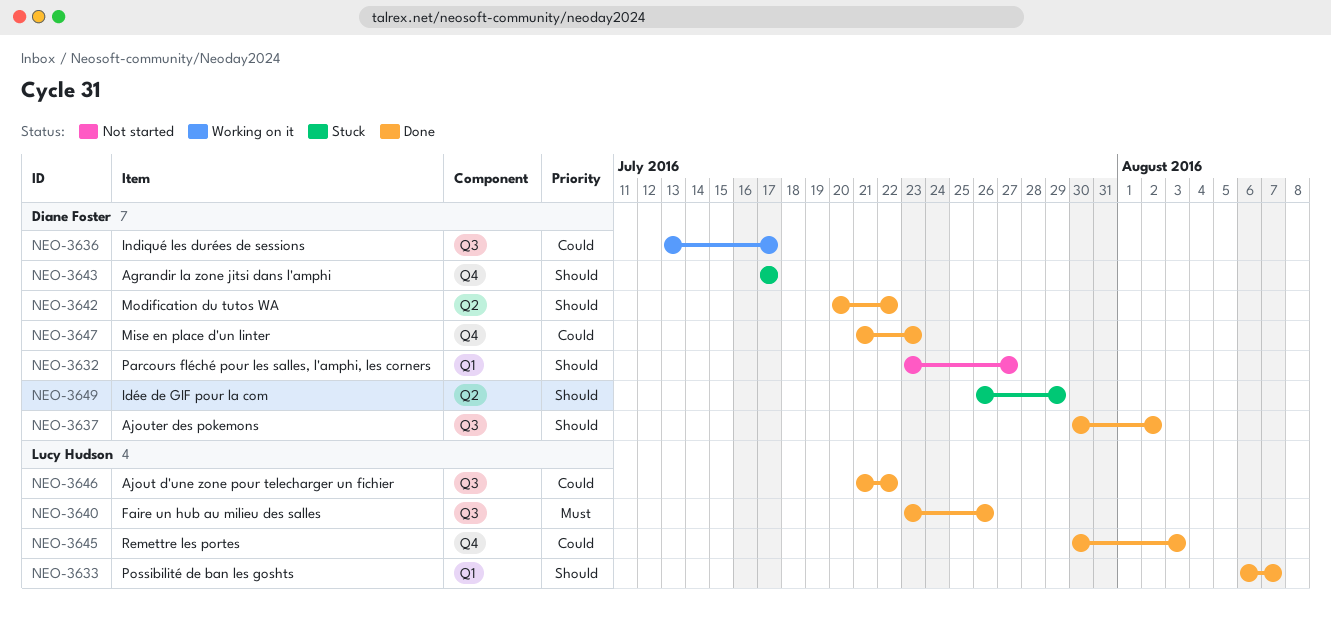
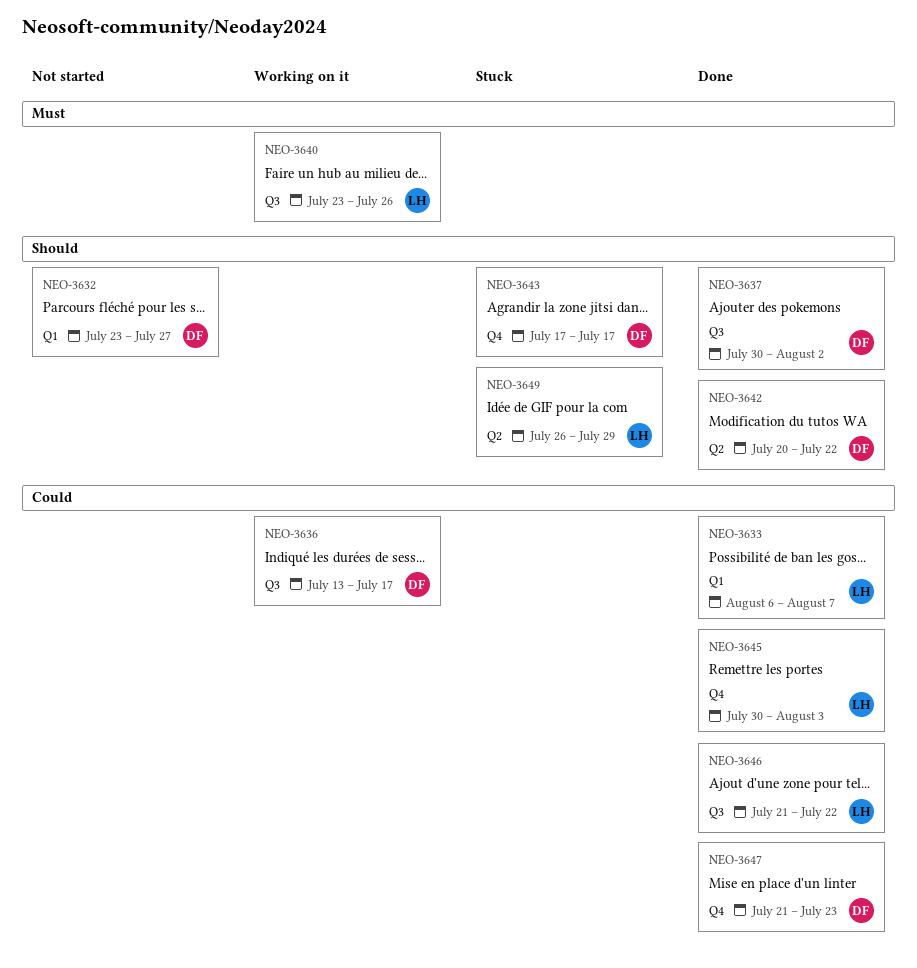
NEO-3633, priority: Should -> Could
NEO-3640, status: Done -> Working on it
NEO-3649, owner: Diane Foster -> Lucy Hudson

